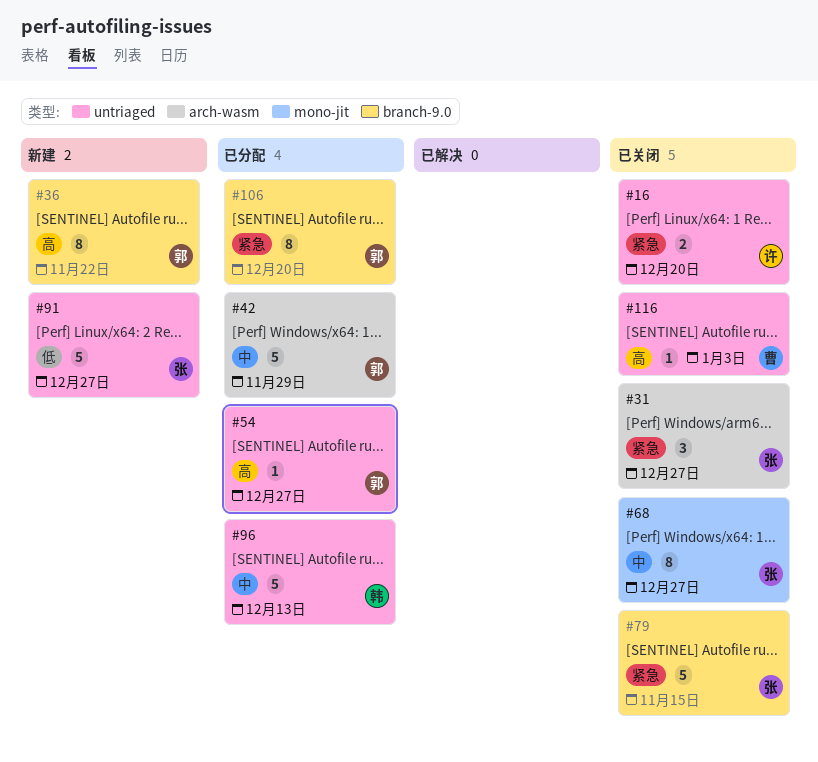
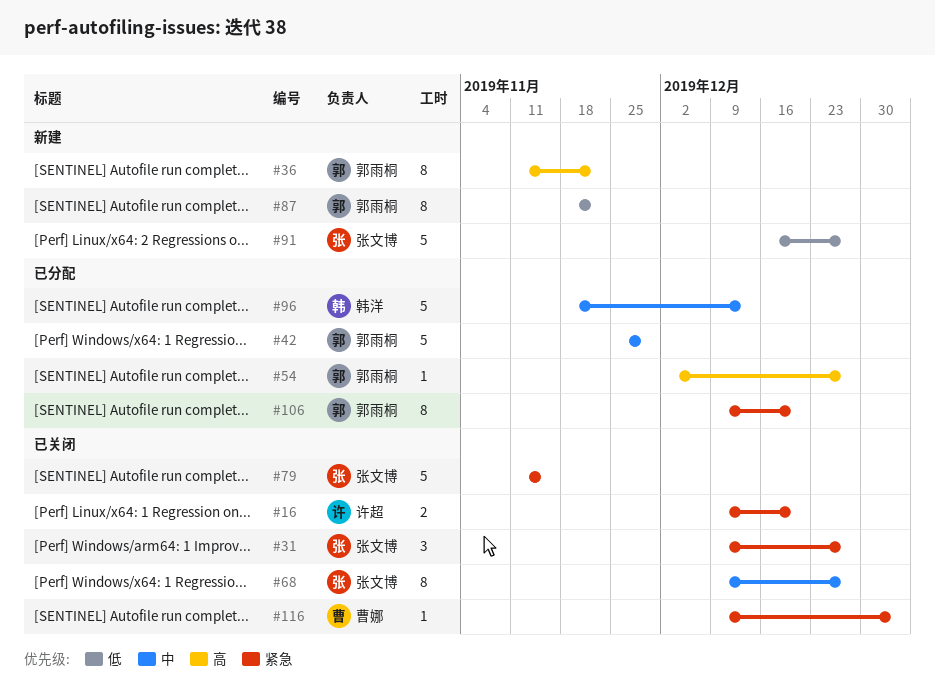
#87: none -> present
#116, priority: 高 -> 紧急

